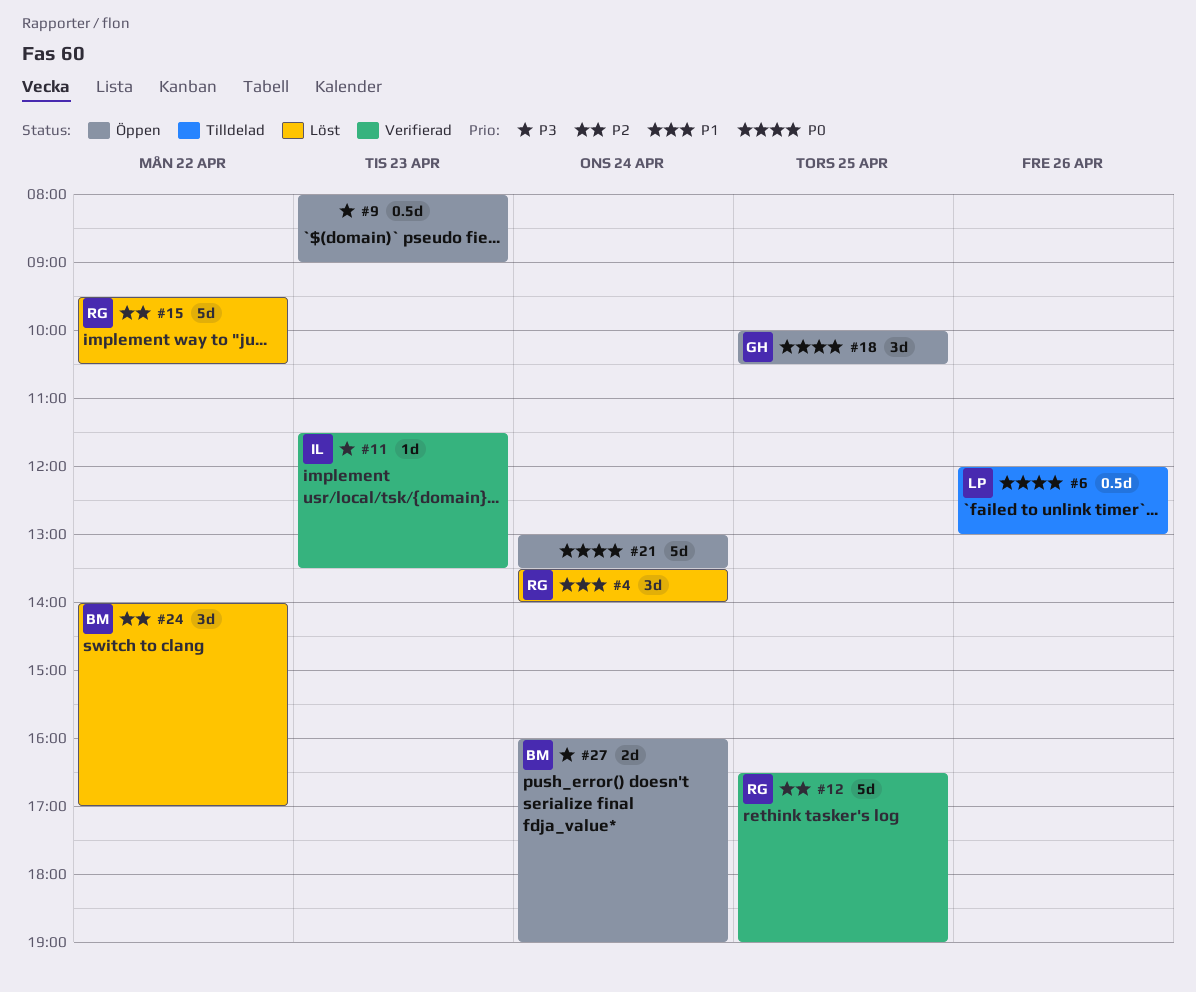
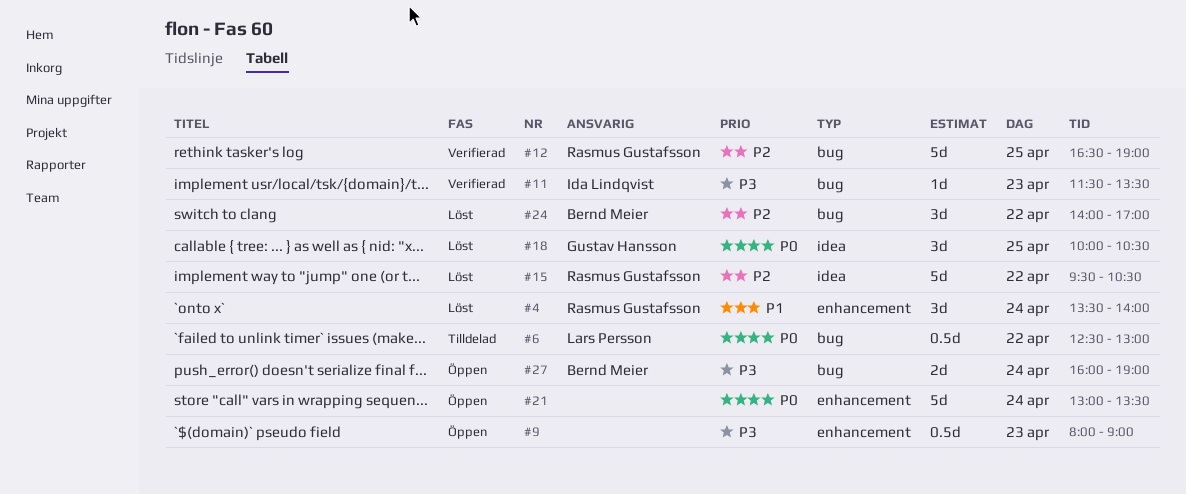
#6, day: Apr 26 -> Apr 22
#6, begins: 12:00 -> 12:30
#18, status: Öppen -> Löst

